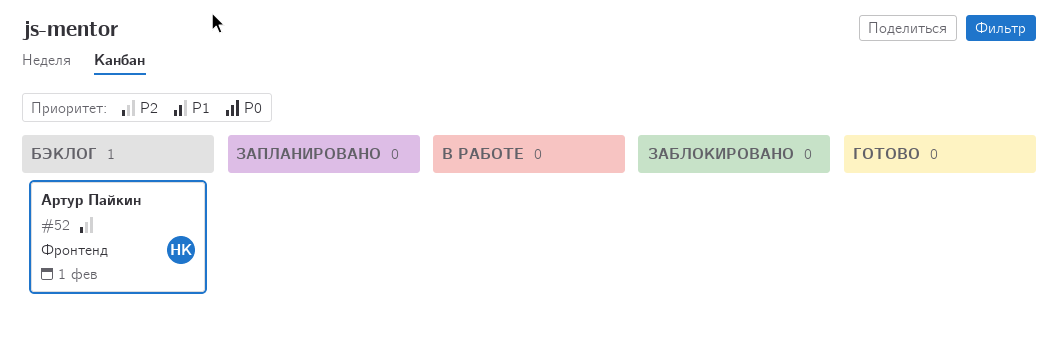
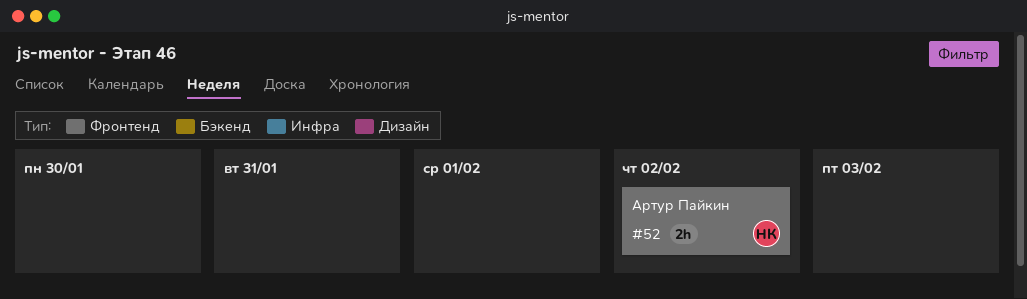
#52, due: Feb 1 -> Feb 2

